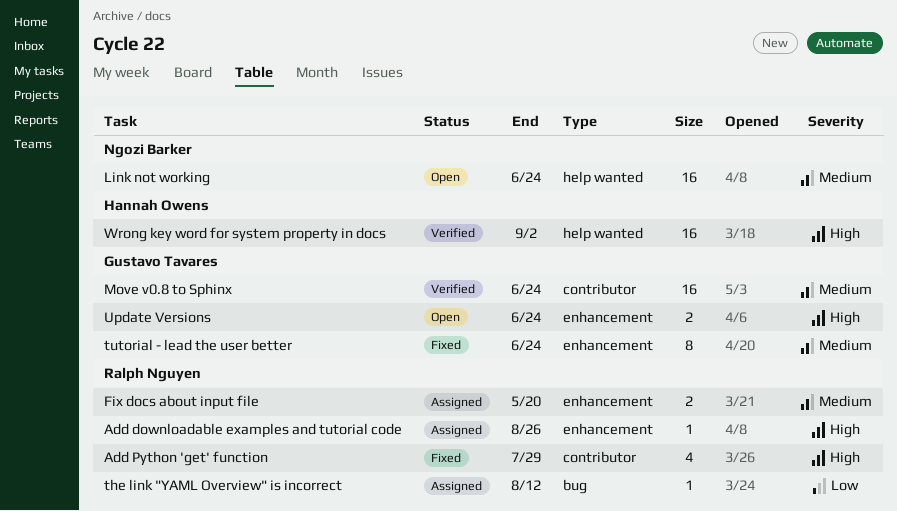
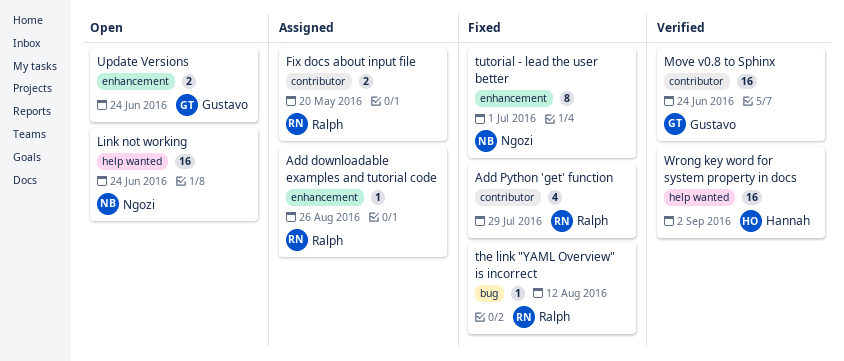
Fix docs about input file, label: enhancement -> contributor
the link "YAML Overview" is incorrect, status: Assigned -> Fixed
tutorial - lead the user better, owner: Gustavo Tavares -> Ngozi Barker
tutorial - lead the user better, due: Jun 24 -> Jul 1

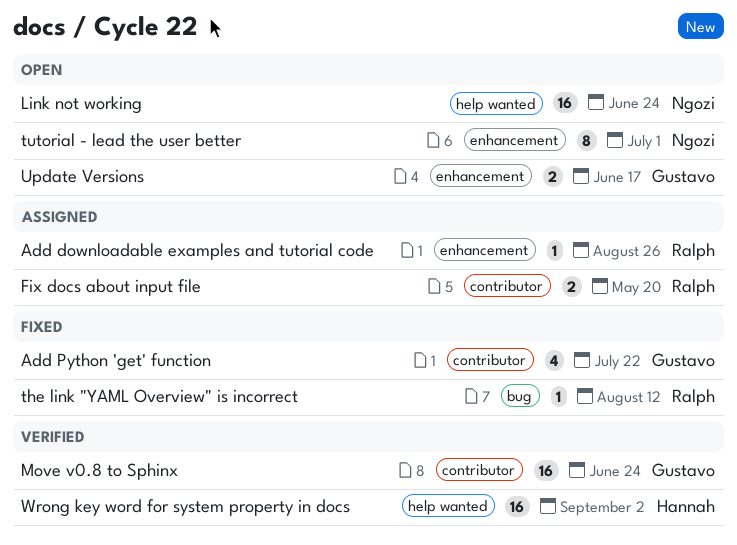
Add Python 'get' function, owner: Ralph -> Gustavo
Add Python 'get' function, due: Jul 29 -> Jul 22
tutorial - lead the user better, status: Fixed -> Open
Update Versions, due: Jun 24 -> Jun 17

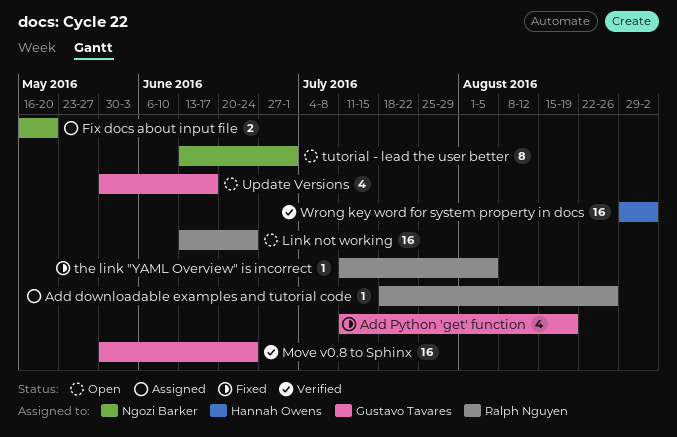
Add Python 'get' function, due: Jul 22 -> Aug 19
Fix docs about input file, owner: Ralph Nguyen -> Ngozi Barker
Link not working, owner: Ngozi Barker -> Ralph Nguyen
the link "YAML Overview" is incorrect, due: Aug 12 -> Aug 5
Update Versions, estimate: 2 -> 4

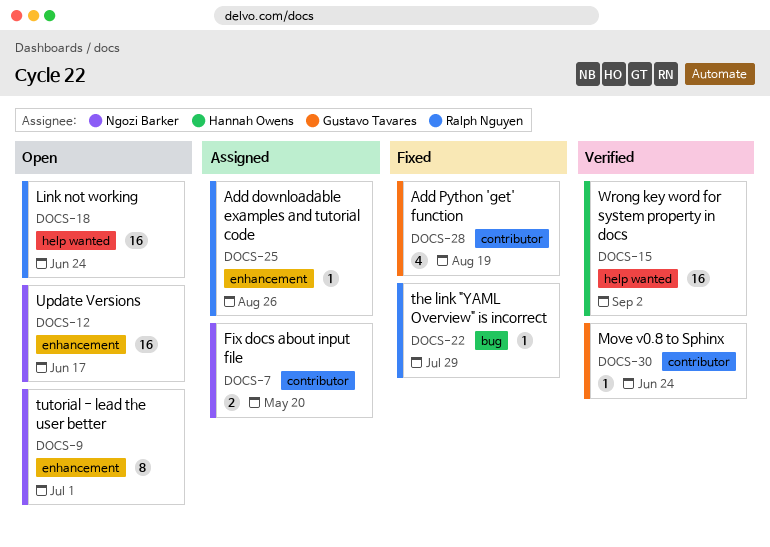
Move v0.8 to Sphinx, estimate: 16 -> 1
the link "YAML Overview" is incorrect, due: Aug 5 -> Jul 29
Update Versions, owner: Gustavo Tavares -> Ngozi Barker
Update Versions, estimate: 4 -> 16

